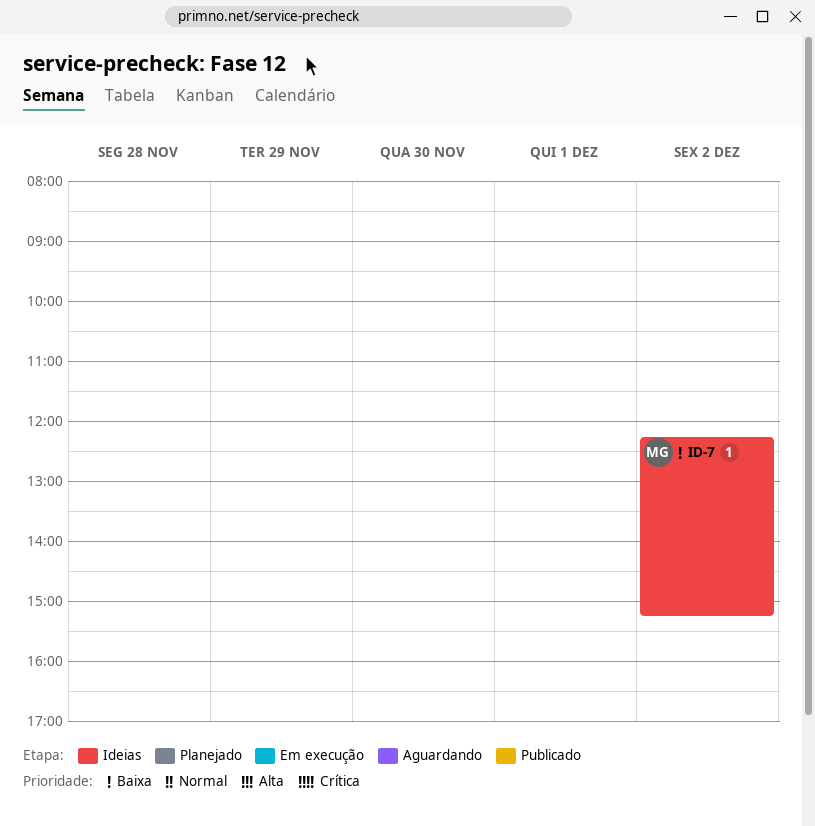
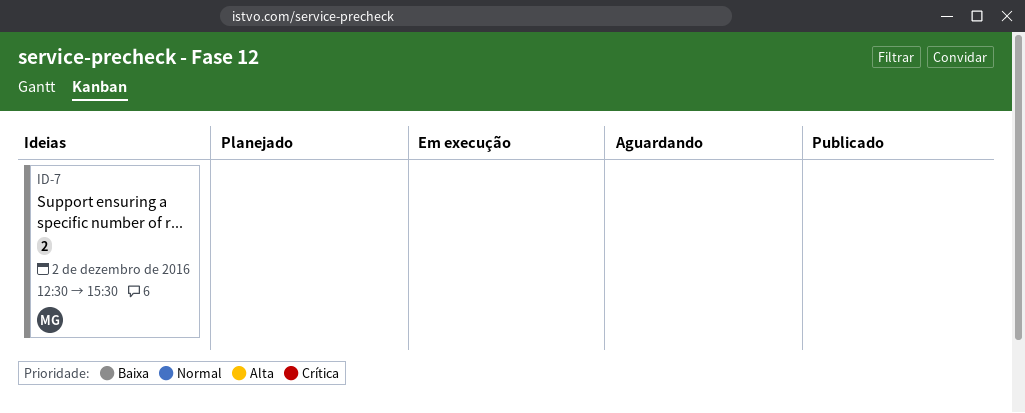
ID-7, estimate: 1 -> 2
ID-7, begins: 12:15 -> 12:30
ID-7, ends: 15:15 -> 15:30

